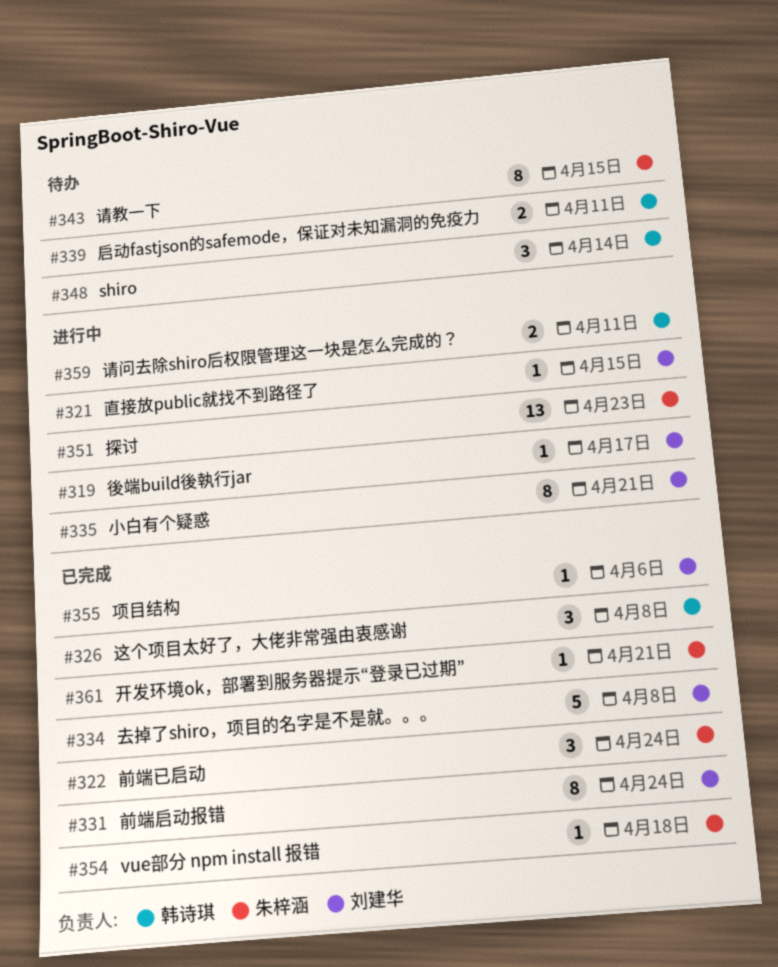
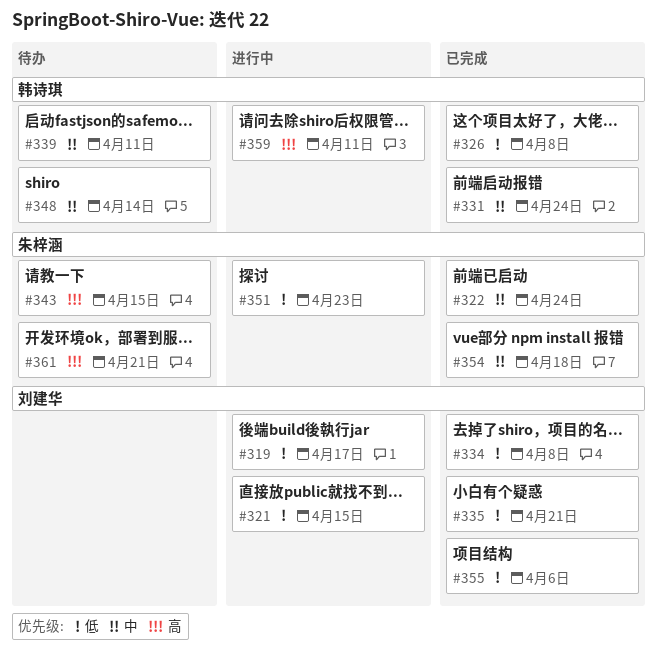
#331, owner: 刘建华 -> 韩诗琪
#335, status: 进行中 -> 已完成
#361, status: 已完成 -> 待办

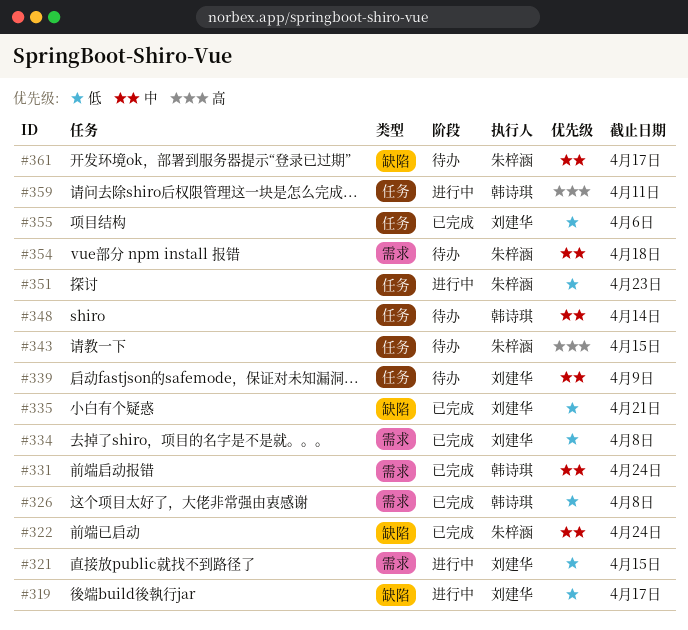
#339, owner: 韩诗琪 -> 刘建华
#339, due: Apr 11 -> Apr 9
#354, status: 已完成 -> 待办
#361, priority: 高 -> 中
#361, due: Apr 21 -> Apr 17

